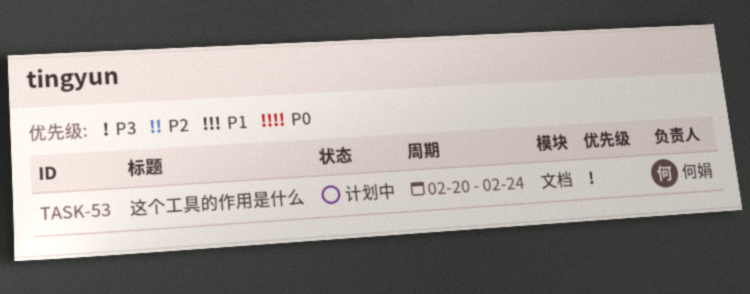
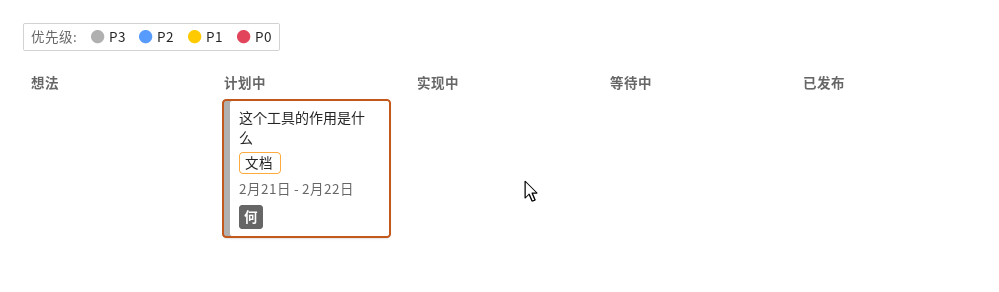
这个工具的作用是什么, start: Feb 20 -> Feb 21
这个工具的作用是什么, due: Feb 24 -> Feb 22

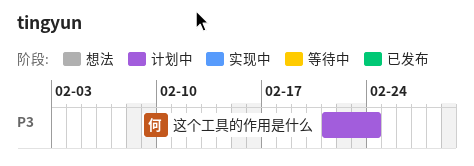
这个工具的作用是什么, due: Feb 22 -> Feb 24

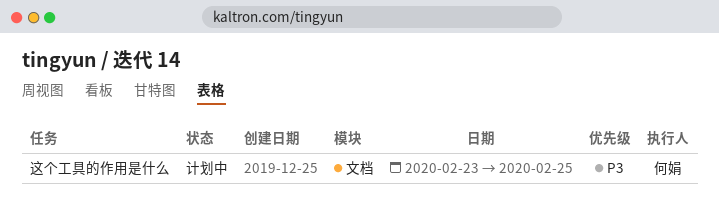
这个工具的作用是什么, start: Feb 21 -> Feb 23
这个工具的作用是什么, due: Feb 24 -> Feb 25

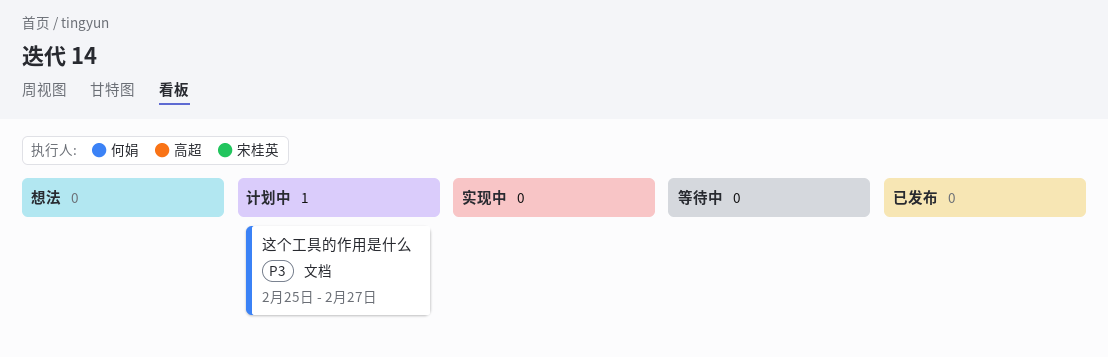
这个工具的作用是什么, start: Feb 23 -> Feb 25
这个工具的作用是什么, due: Feb 25 -> Feb 27

